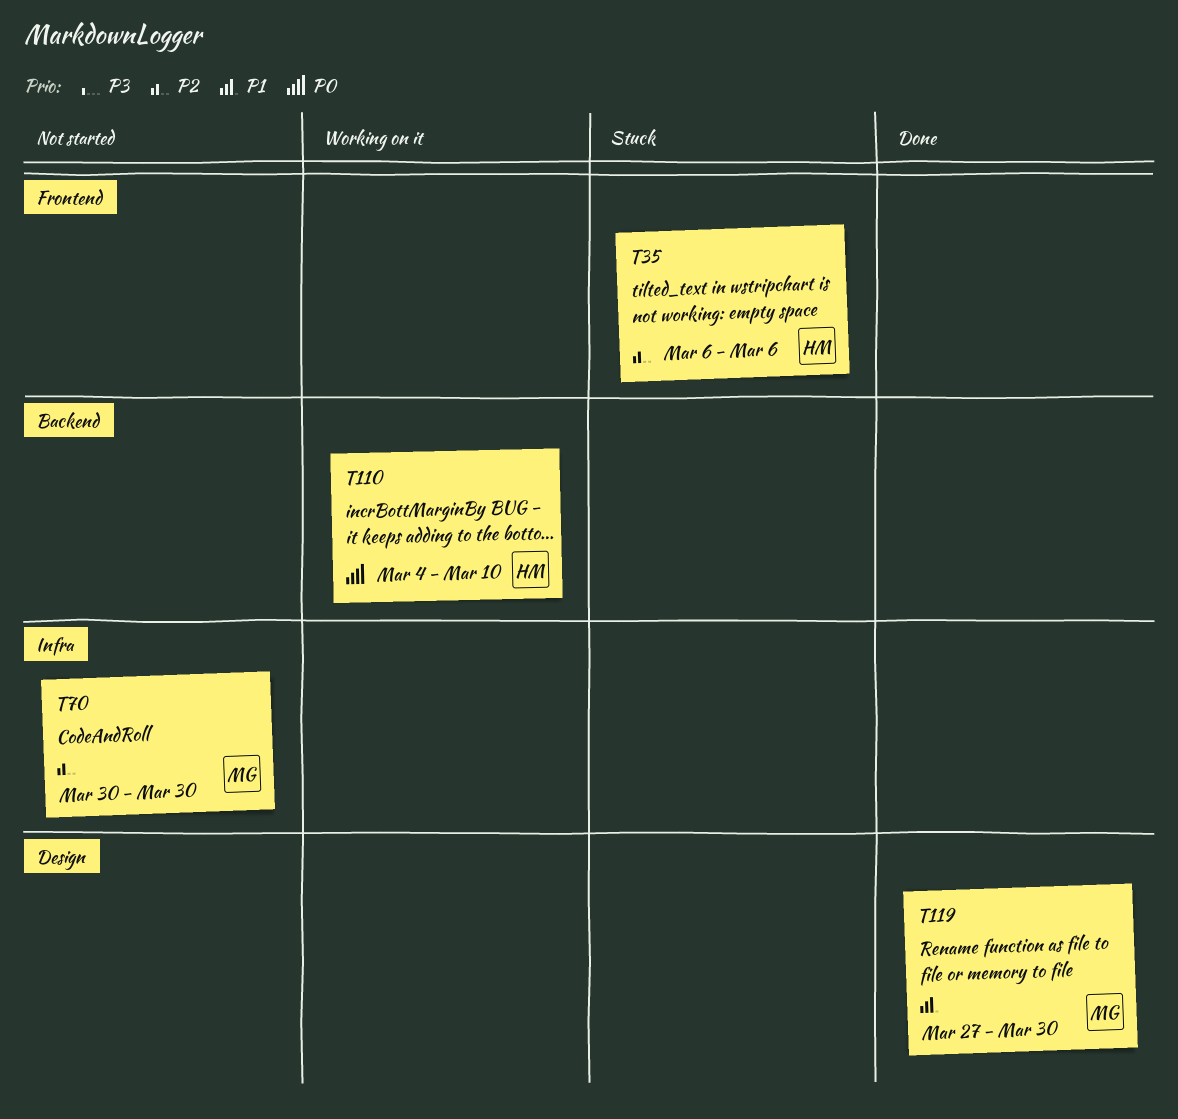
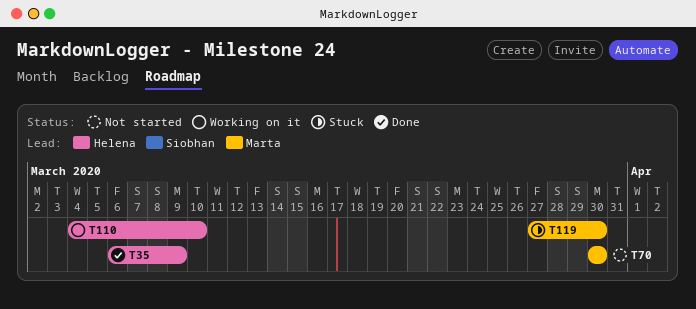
T35, status: Stuck -> Done
T35, due: Mar 6 -> Mar 9
T119, status: Done -> Stuck

